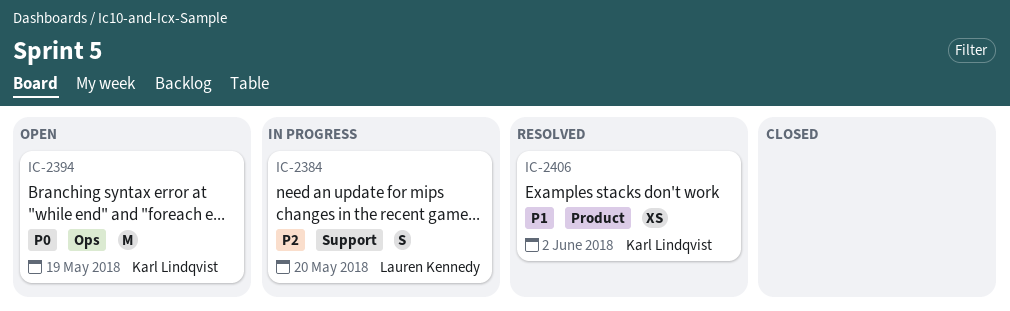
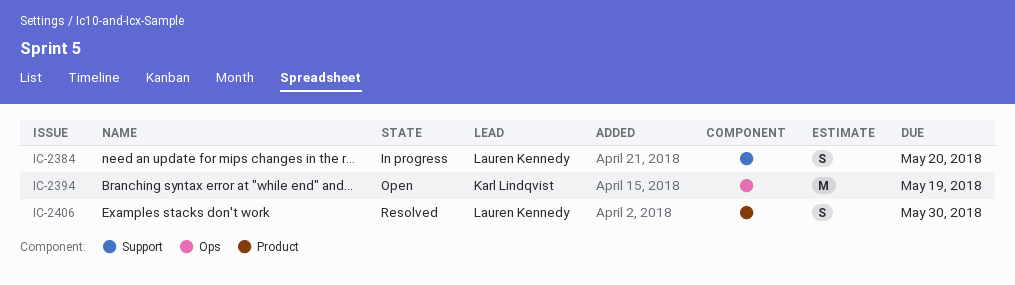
IC-2406, owner: Karl Lindqvist -> Lauren Kennedy
IC-2406, estimate: XS -> S
IC-2406, due: Jun 2 -> May 30

